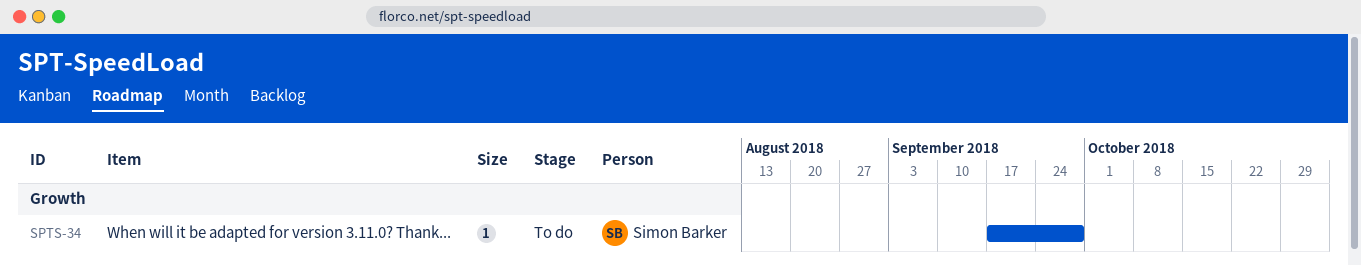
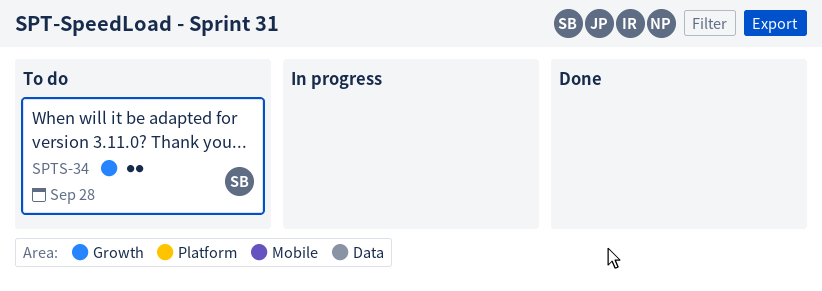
SPTS-34, estimate: 1 -> 2

